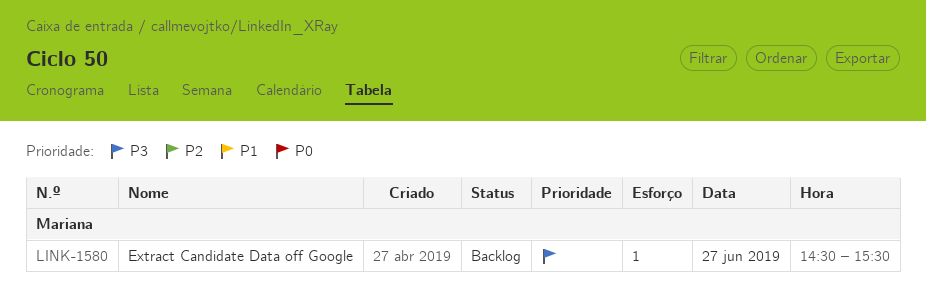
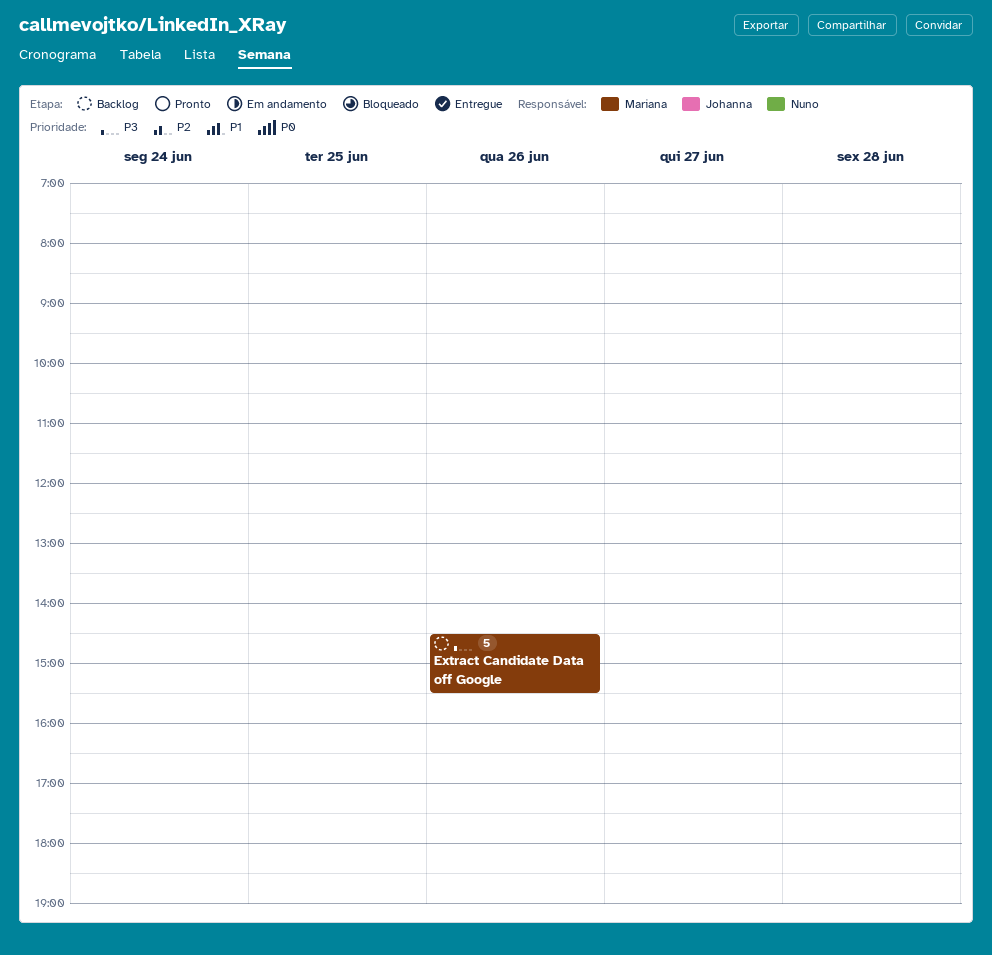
Extract Candidate Data off Google, estimate: 1 -> 5
Extract Candidate Data off Google, day: Jun 27 -> Jun 26

